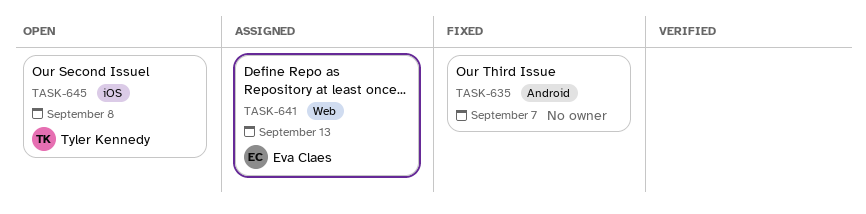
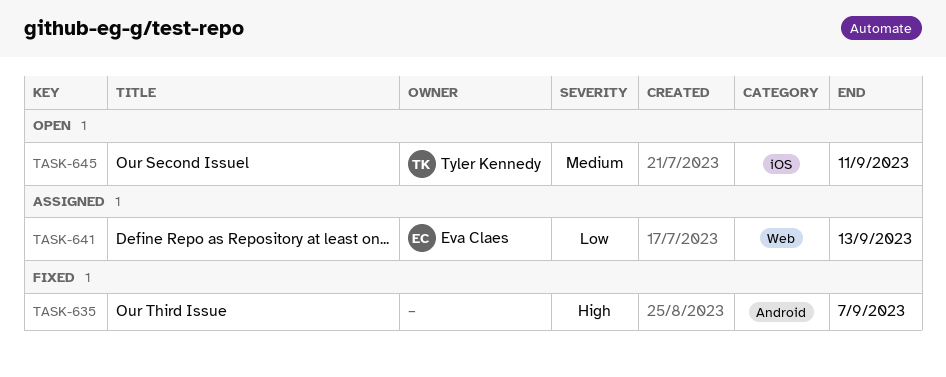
TASK-645, due: Sep 8 -> Sep 11

